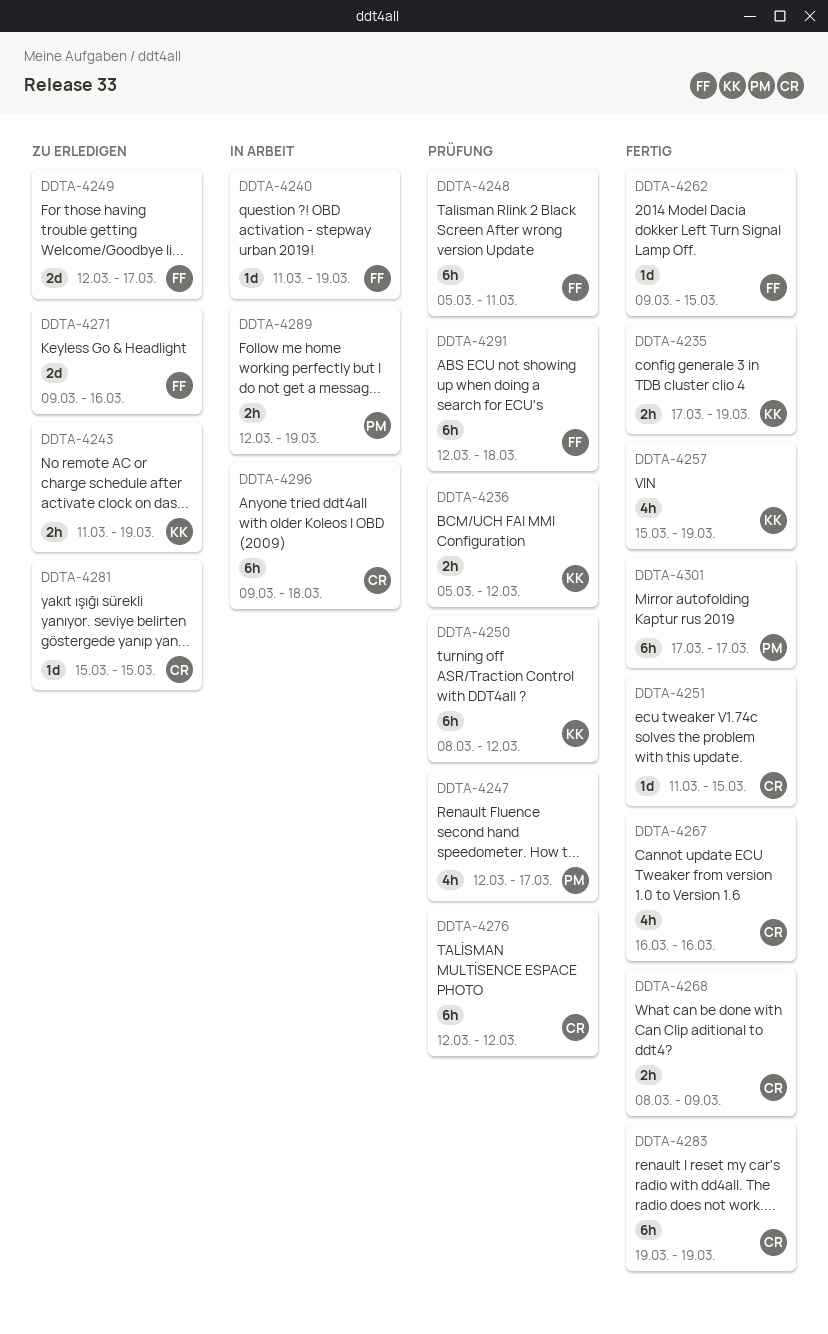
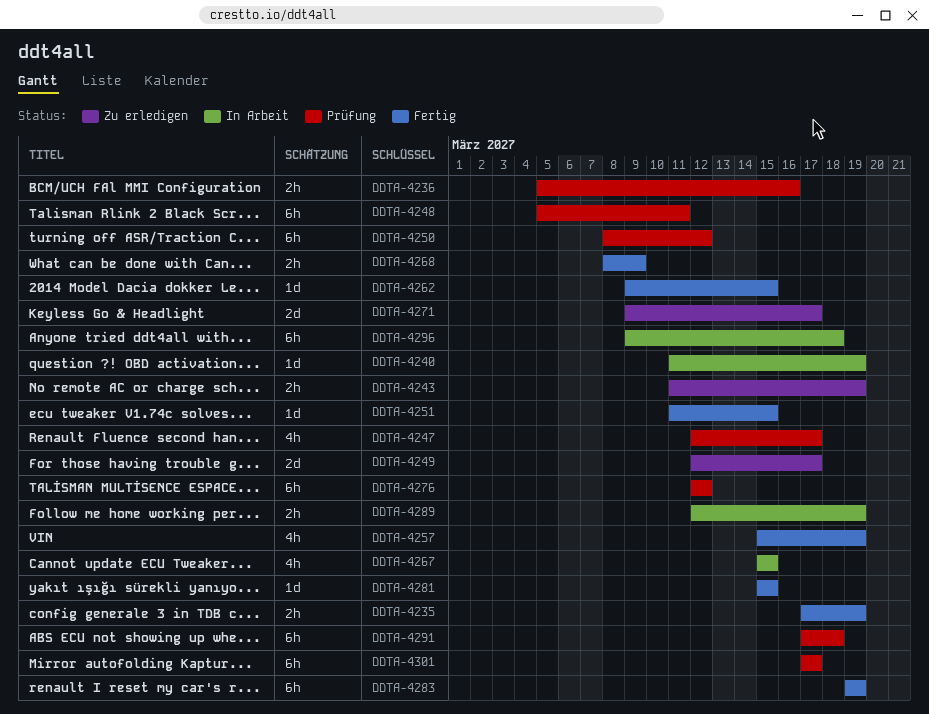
DDTA-4236, due: Mar 12 -> Mar 16
DDTA-4267, status: Fertig -> In Arbeit
DDTA-4267, start: Mar 16 -> Mar 15
DDTA-4267, due: Mar 16 -> Mar 15
DDTA-4271, due: Mar 16 -> Mar 17
DDTA-4281, status: Zu erledigen -> Fertig
DDTA-4291, start: Mar 12 -> Mar 17
DDTA-4301, status: Fertig -> Prüfung

